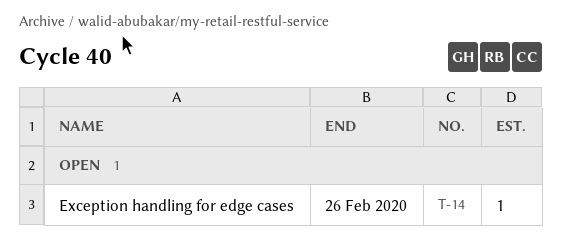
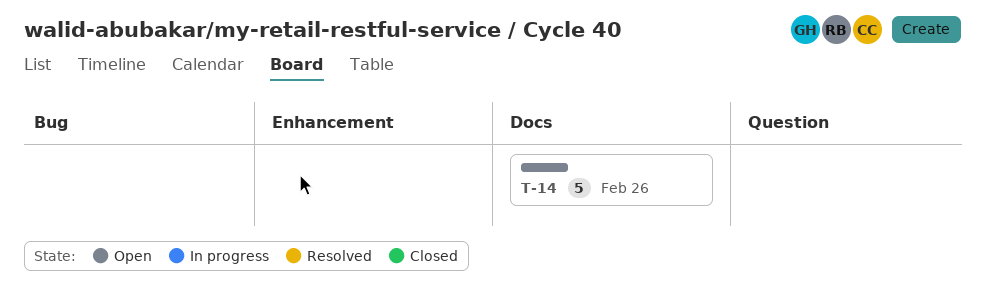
T-14, estimate: 1 -> 5

